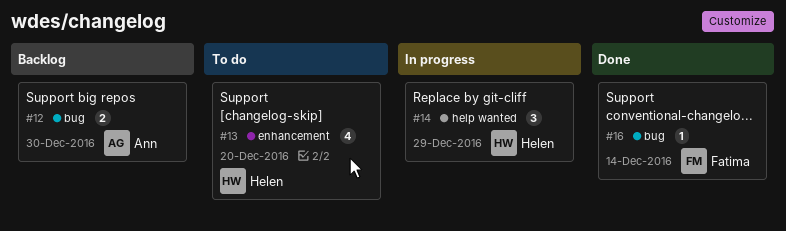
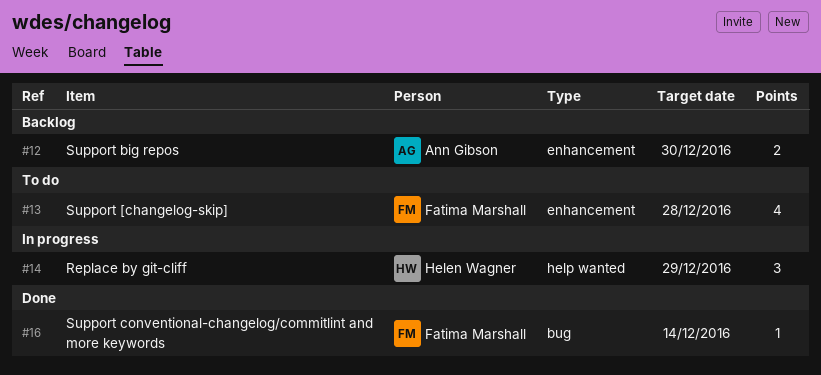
#12, label: bug -> enhancement
#13, owner: Helen Wagner -> Fatima Marshall
#13, due: Dec 20 -> Dec 28

